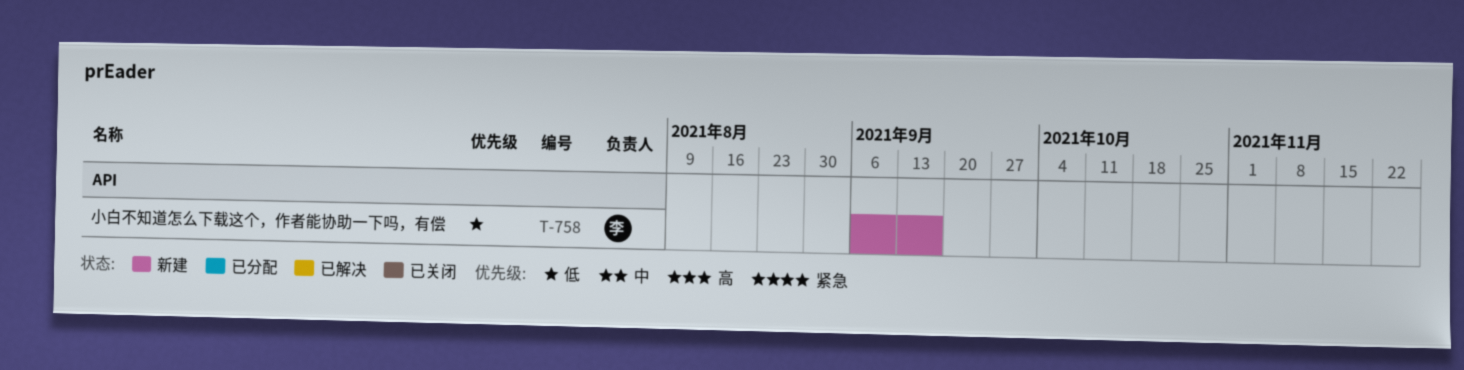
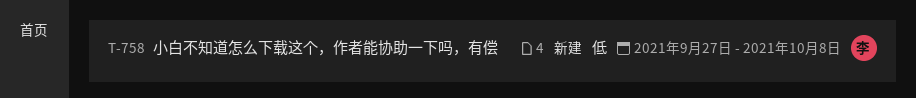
T-758, start: Sep 6 -> Sep 27
T-758, due: Sep 17 -> Oct 8

